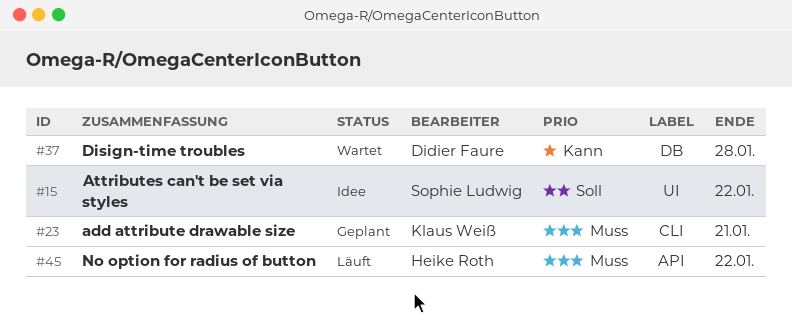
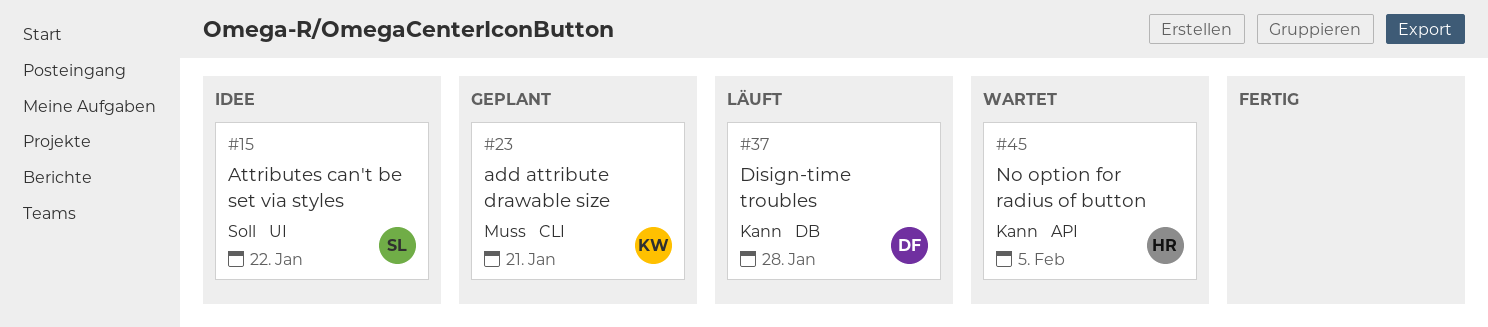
#37, status: Wartet -> Läuft
#45, status: Läuft -> Wartet
#45, priority: Muss -> Kann
#45, due: Jan 22 -> Feb 5

